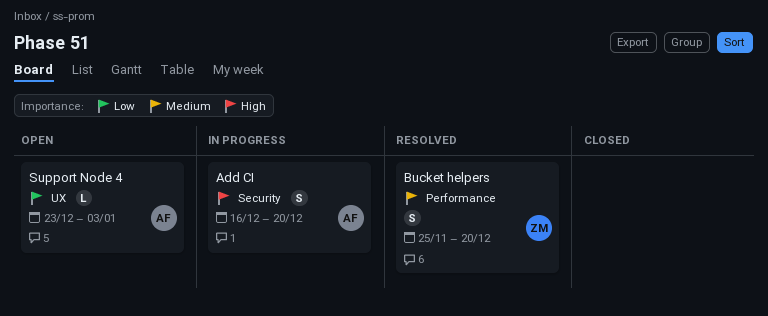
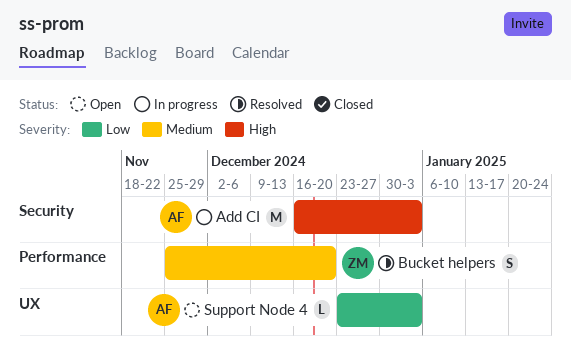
Add CI, estimate: S -> M
Add CI, due: Dec 20 -> Jan 3

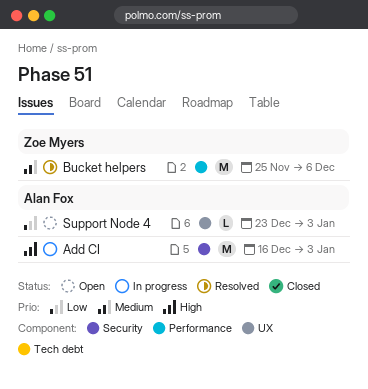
Bucket helpers, estimate: S -> M
Bucket helpers, due: Dec 20 -> Dec 6

